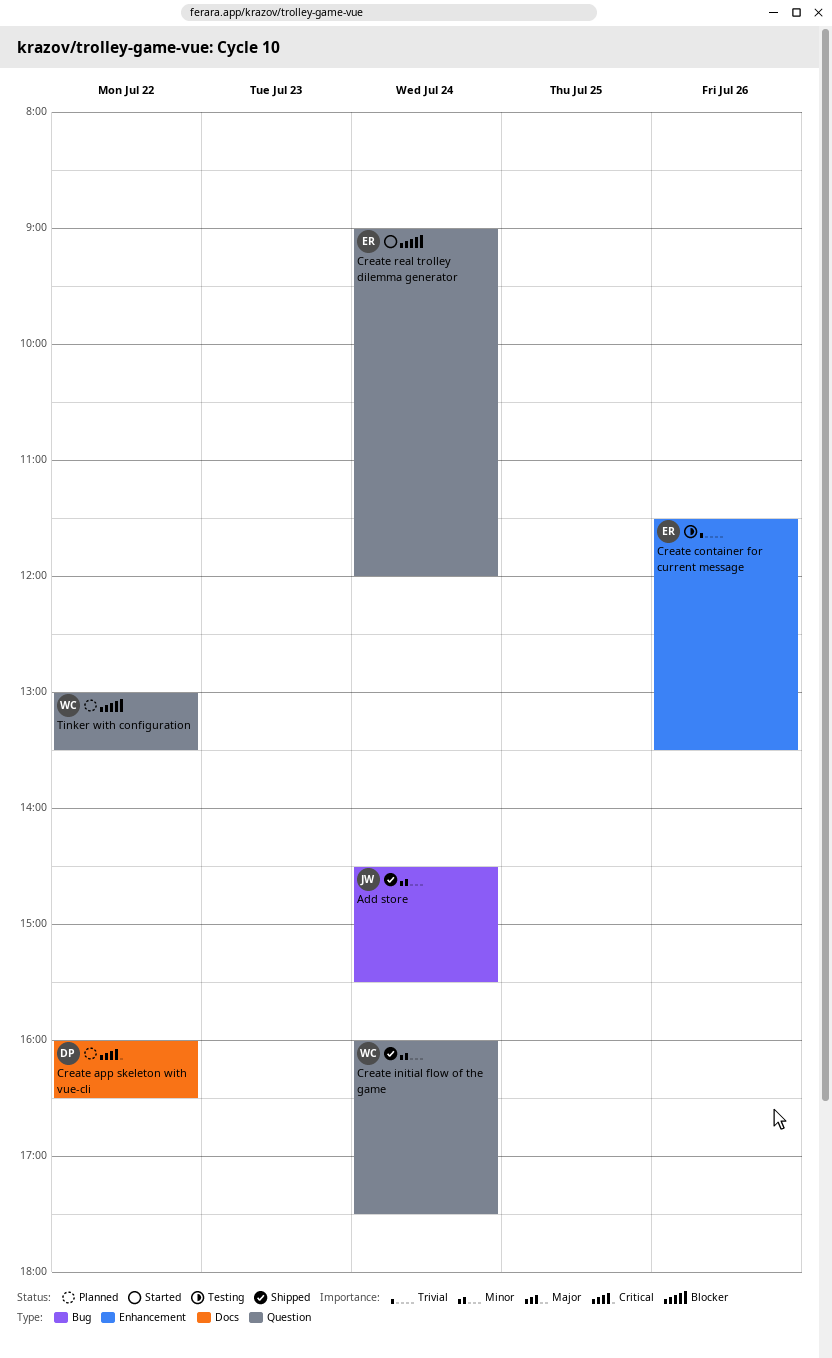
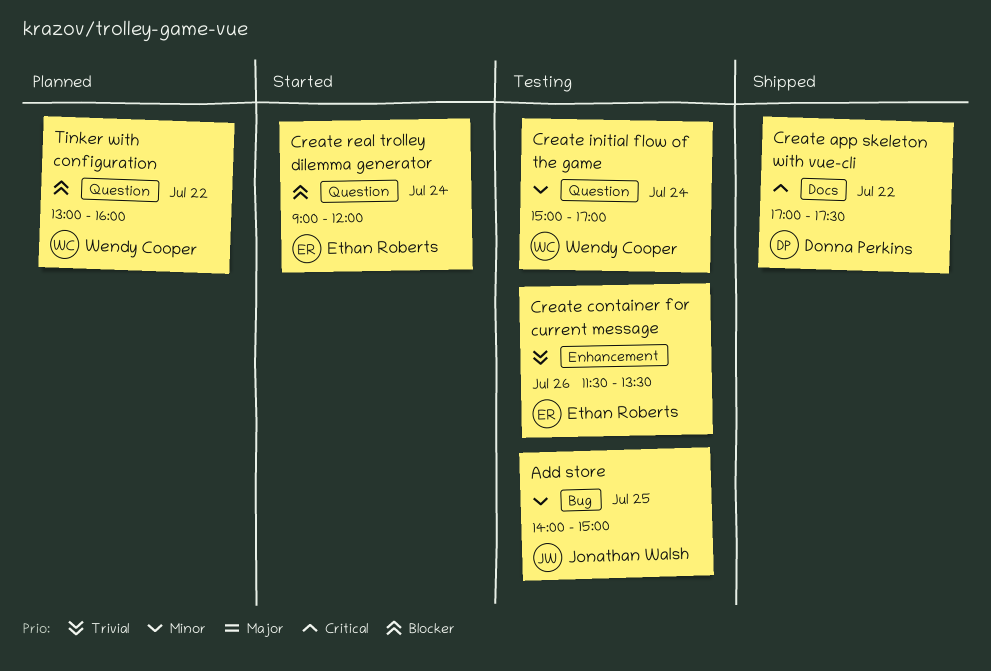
Add store, status: Shipped -> Testing
Add store, day: Jul 24 -> Jul 25
Add store, begins: 14:30 -> 14:00
Add store, ends: 15:30 -> 15:00
Create app skeleton with vue-cli, status: Planned -> Shipped
Create app skeleton with vue-cli, begins: 16:00 -> 17:00
Create app skeleton with vue-cli, ends: 16:30 -> 17:30
Create initial flow of the game, status: Shipped -> Testing
Create initial flow of the game, begins: 16:00 -> 15:00
Create initial flow of the game, ends: 17:30 -> 17:00
Tinker with configuration, ends: 13:30 -> 16:00

